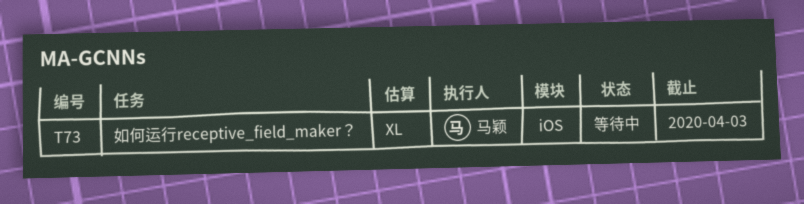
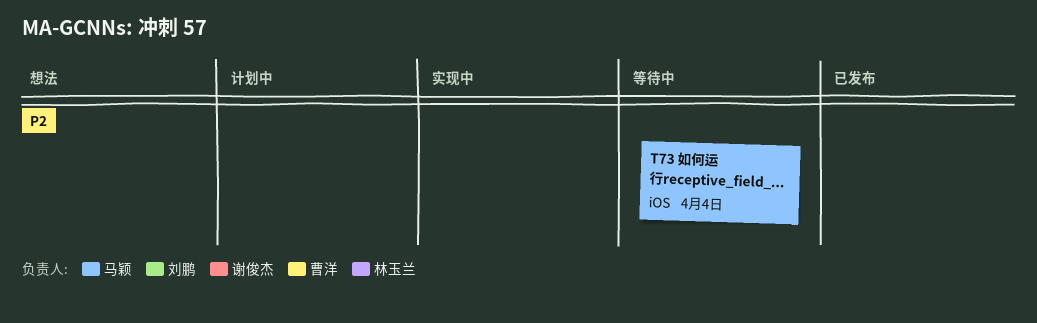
T73, due: Apr 3 -> Apr 4

